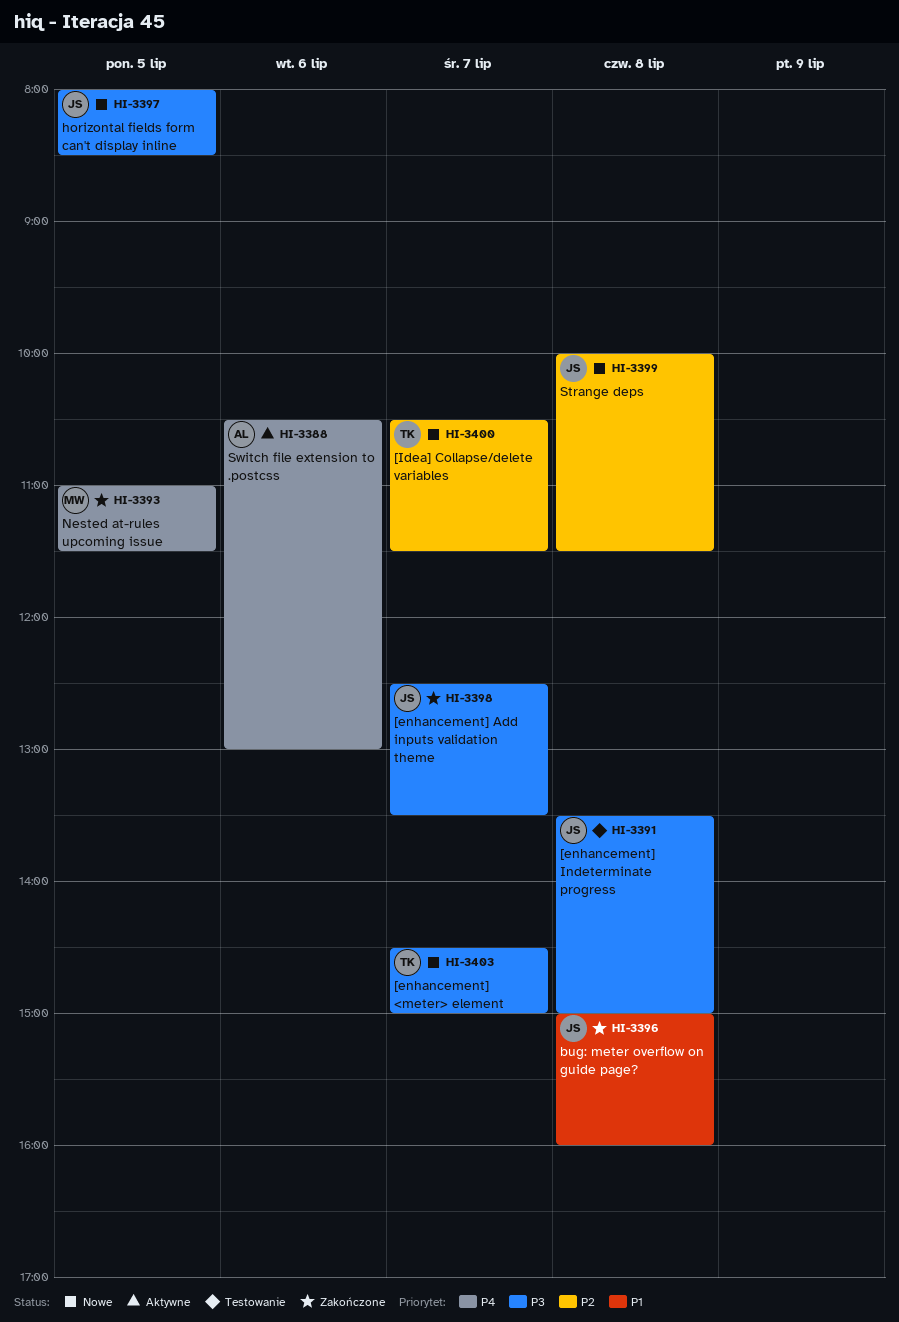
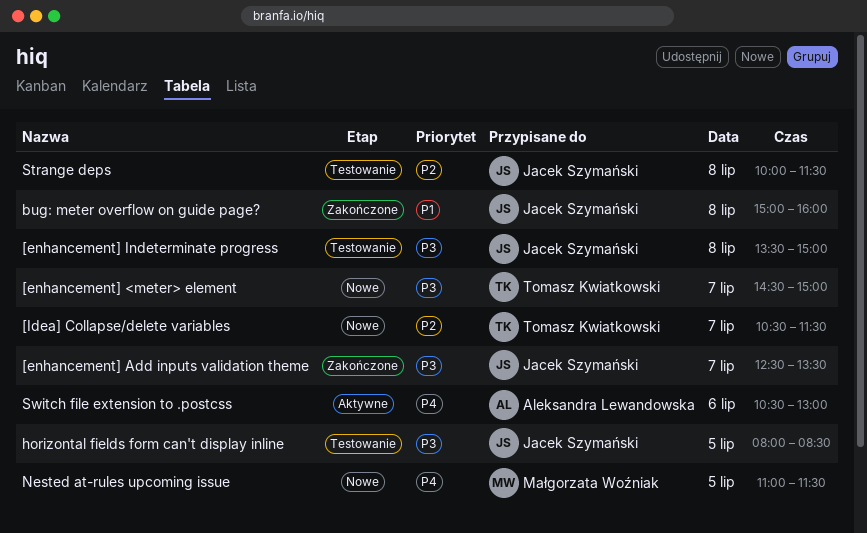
horizontal fields form can't display inline, status: Nowe -> Testowanie
Nested at-rules upcoming issue, status: Zakończone -> Nowe
Strange deps, status: Nowe -> Testowanie

